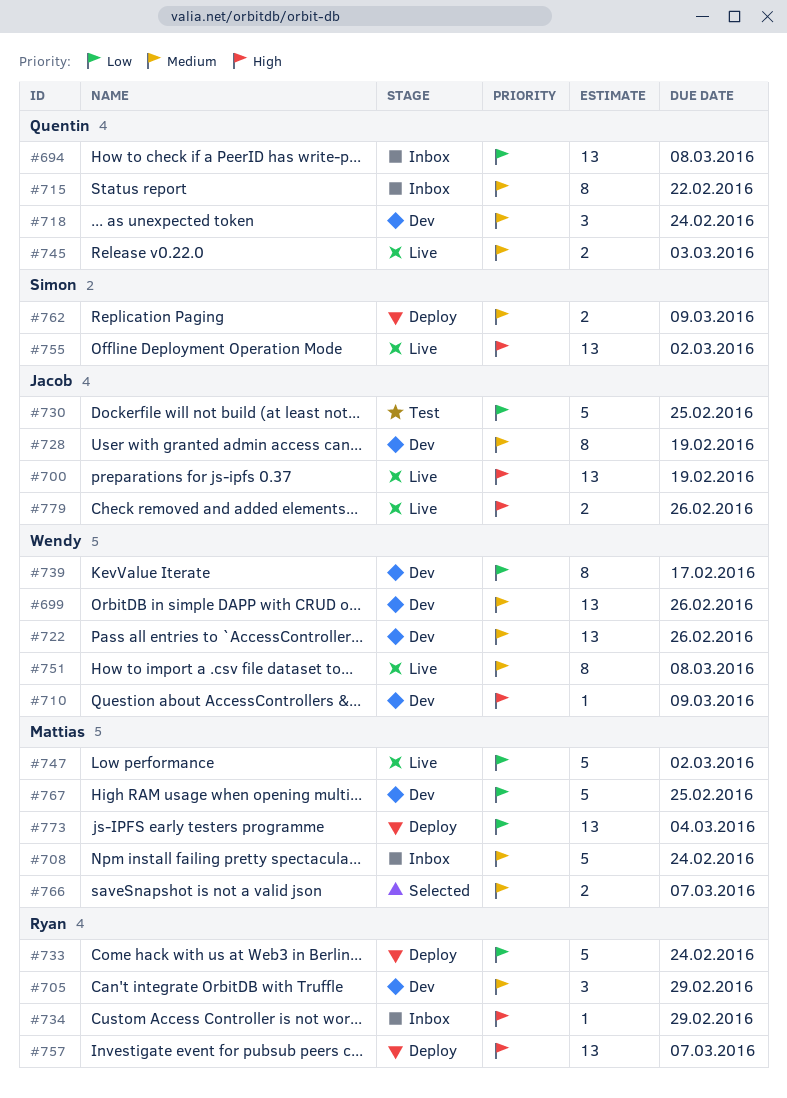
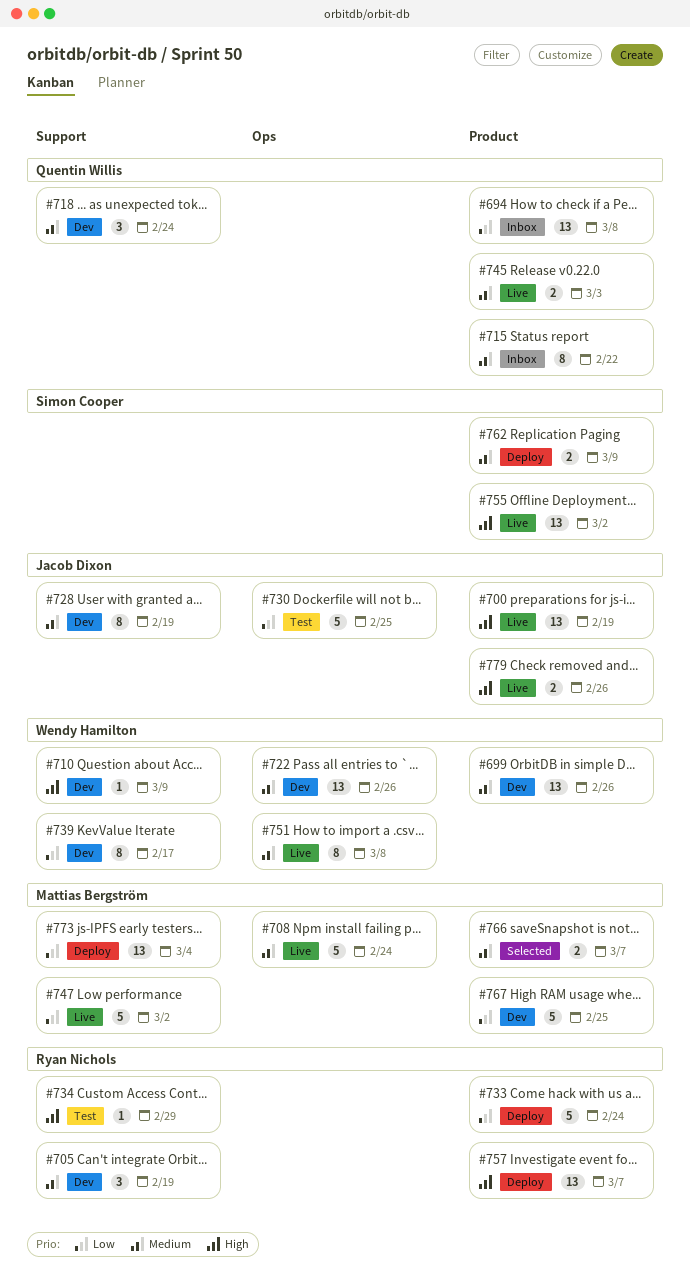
#705, due: Feb 29 -> Feb 19
#708, status: Inbox -> Live
#734, status: Inbox -> Test

